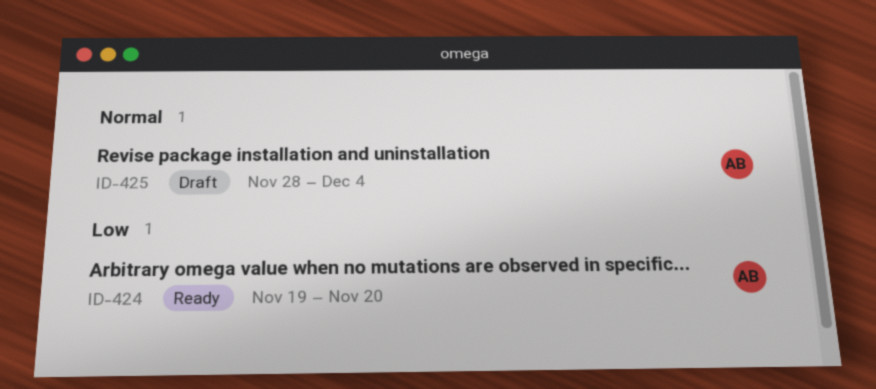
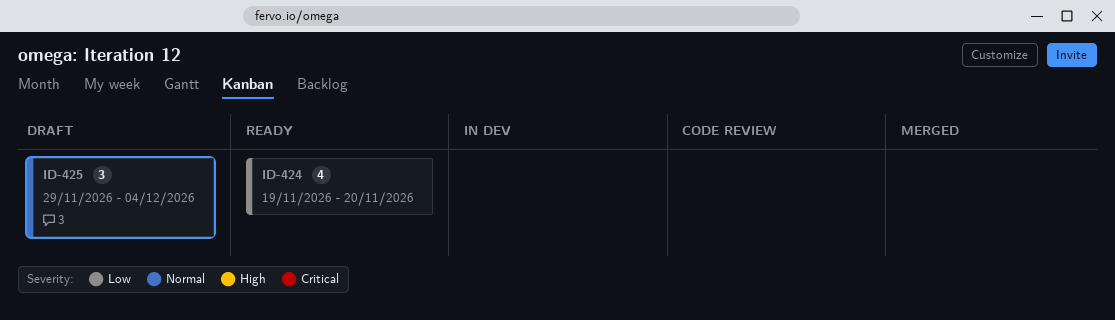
ID-425, start: Nov 28 -> Nov 29

